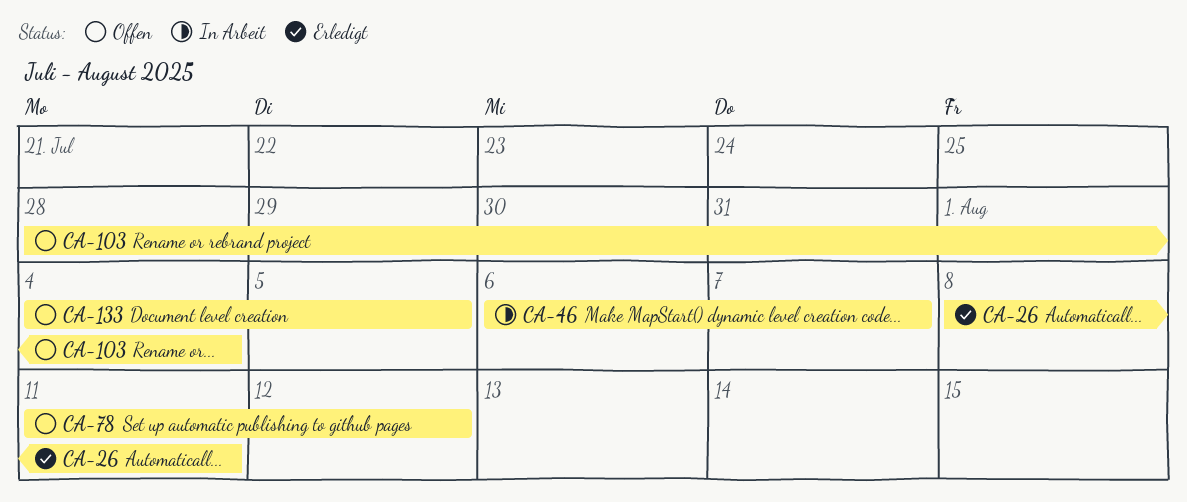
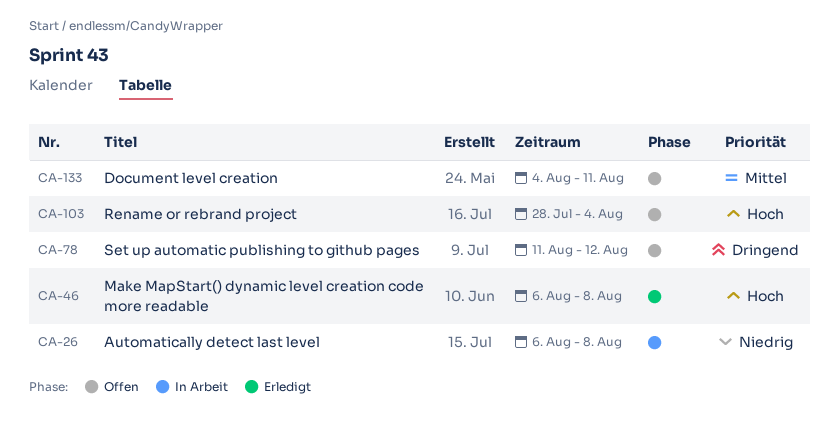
CA-26, status: Erledigt -> In Arbeit
CA-26, start: Aug 8 -> Aug 6
CA-26, due: Aug 11 -> Aug 8
CA-46, status: In Arbeit -> Erledigt
CA-46, due: Aug 7 -> Aug 8
CA-133, due: Aug 5 -> Aug 11

